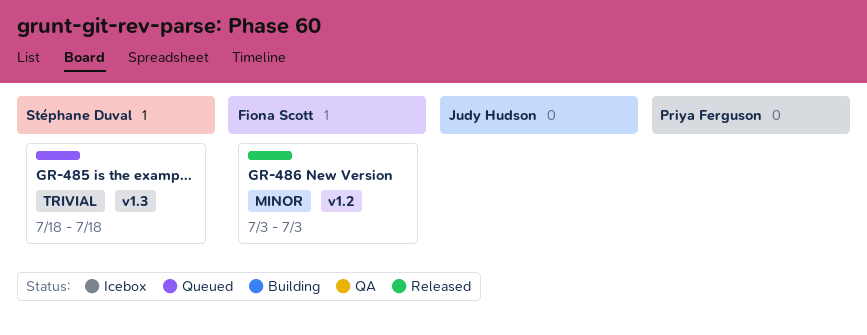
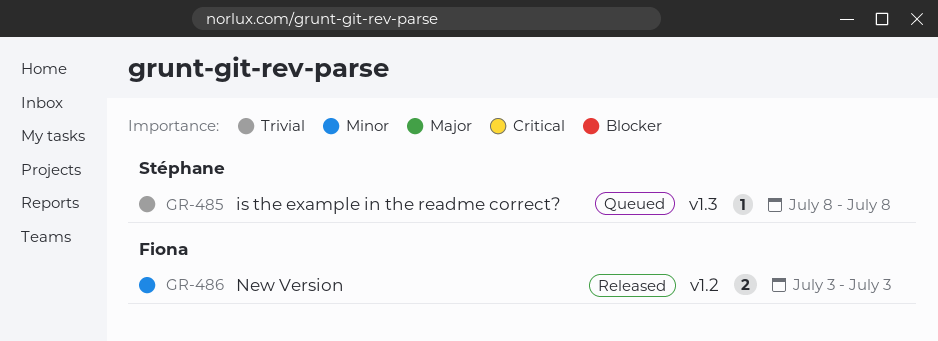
GR-485, start: Jul 18 -> Jul 8
GR-485, due: Jul 18 -> Jul 8

